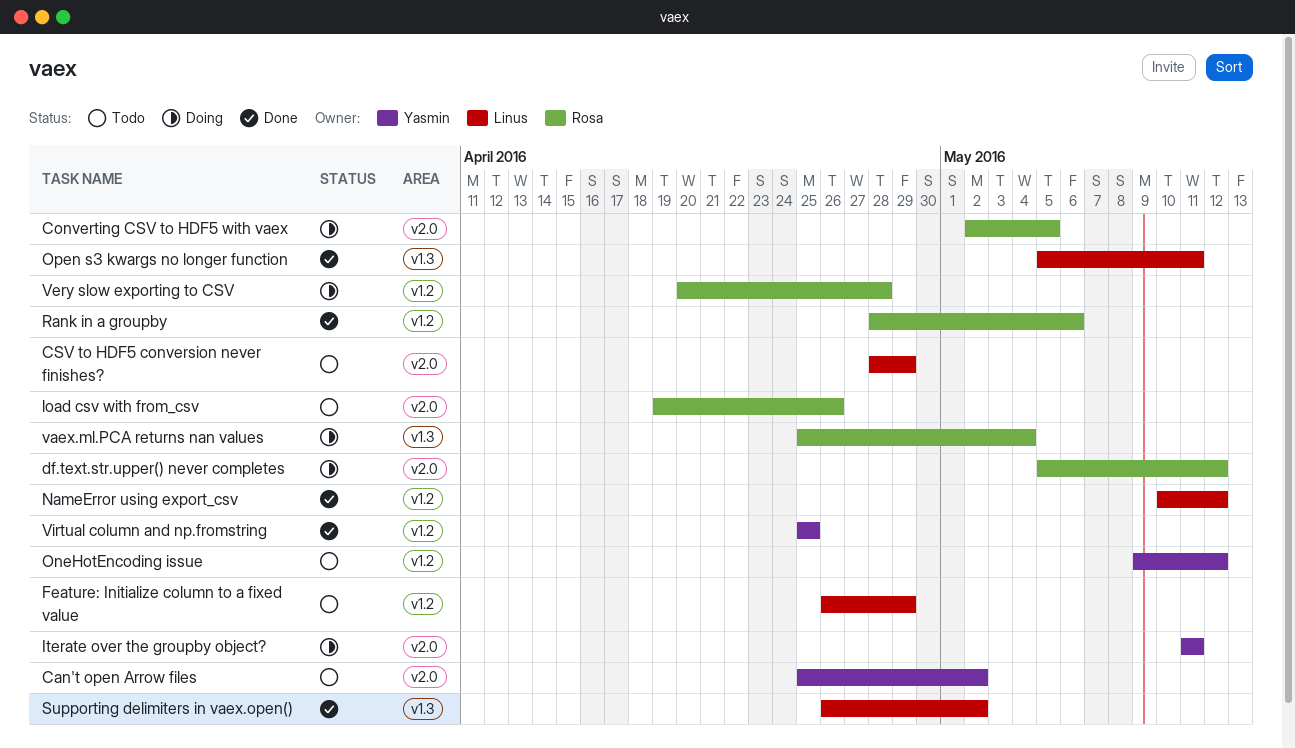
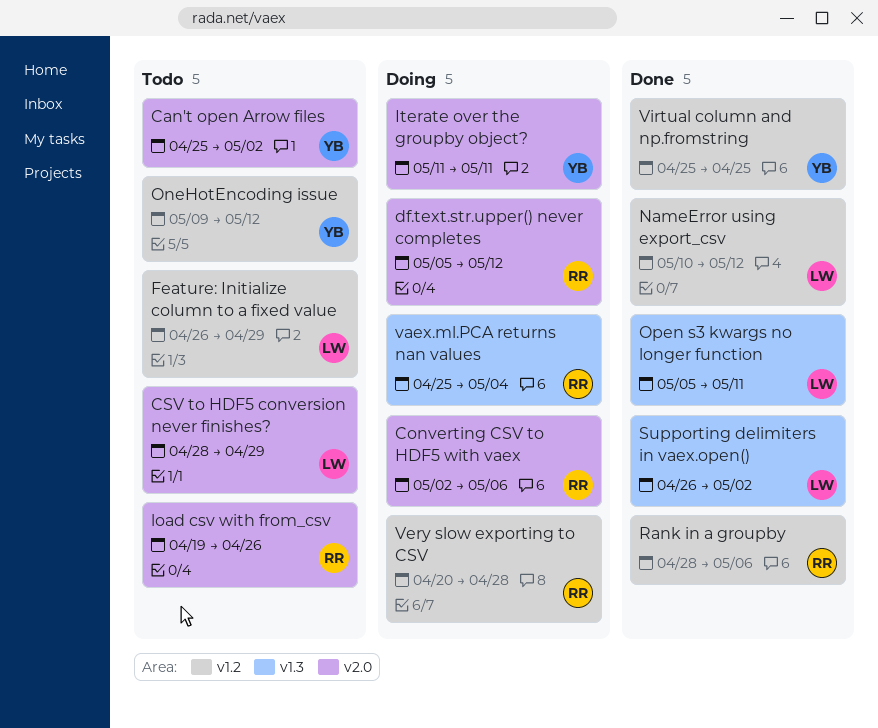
Converting CSV to HDF5 with vaex, due: May 5 -> May 6

